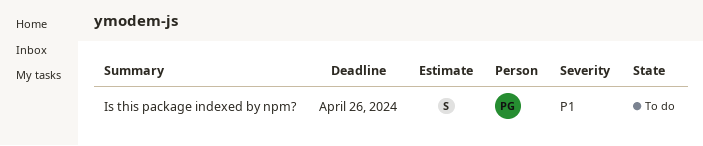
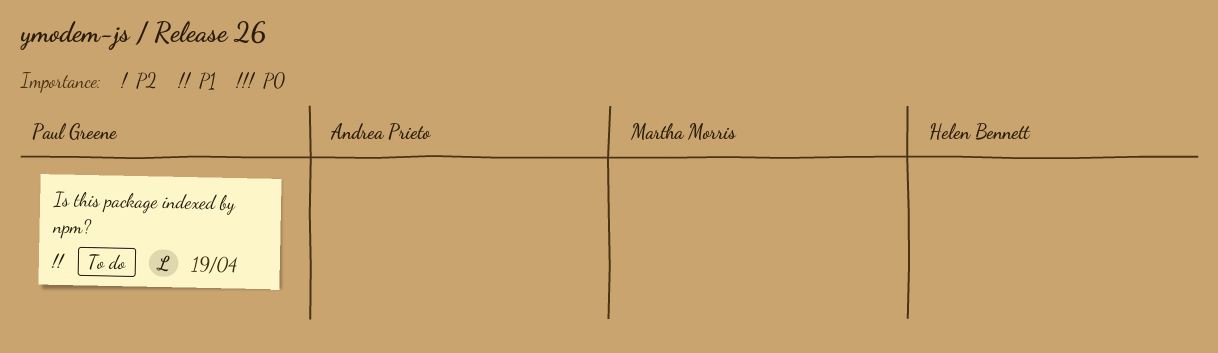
Is this package indexed by npm?, estimate: S -> L
Is this package indexed by npm?, due: Apr 26 -> Apr 19

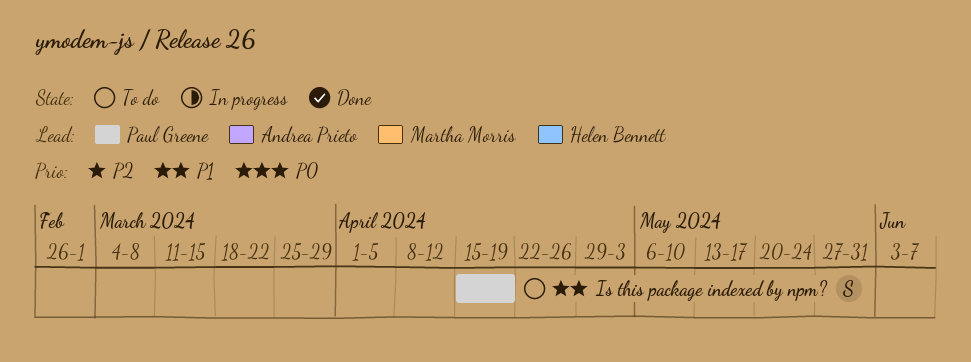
Is this package indexed by npm?, estimate: L -> S

